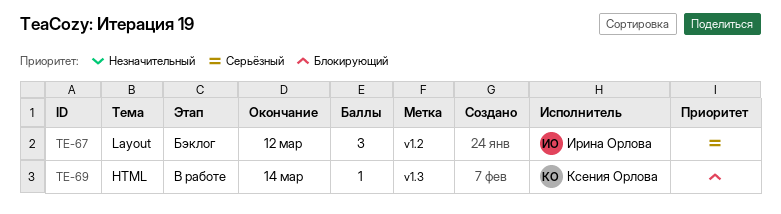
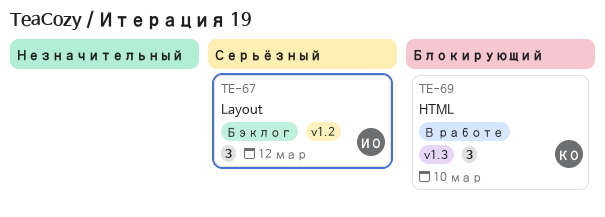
TE-69, estimate: 1 -> 3
TE-69, due: Mar 14 -> Mar 10

